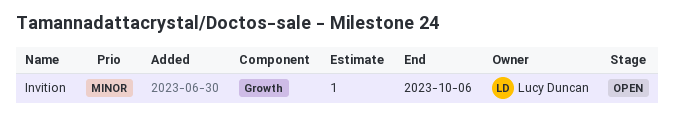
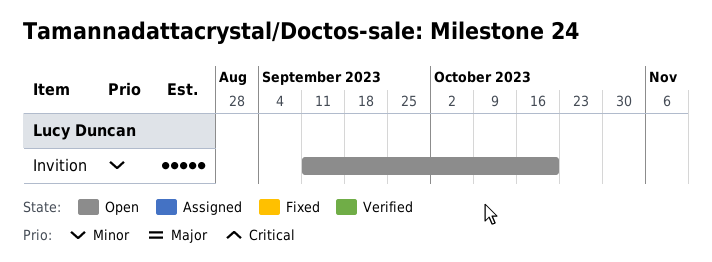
Invition, estimate: 1 -> 5
Invition, due: Oct 6 -> Oct 20

